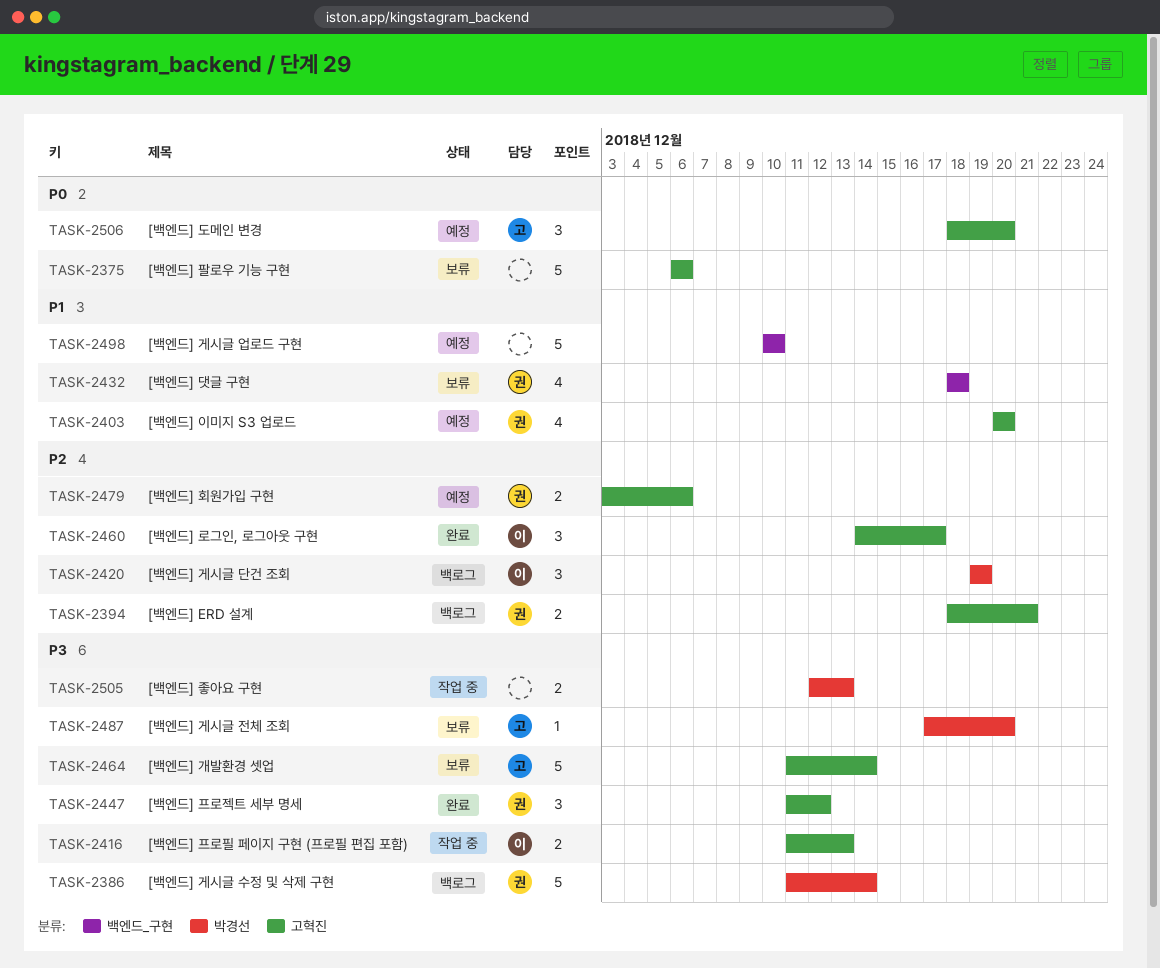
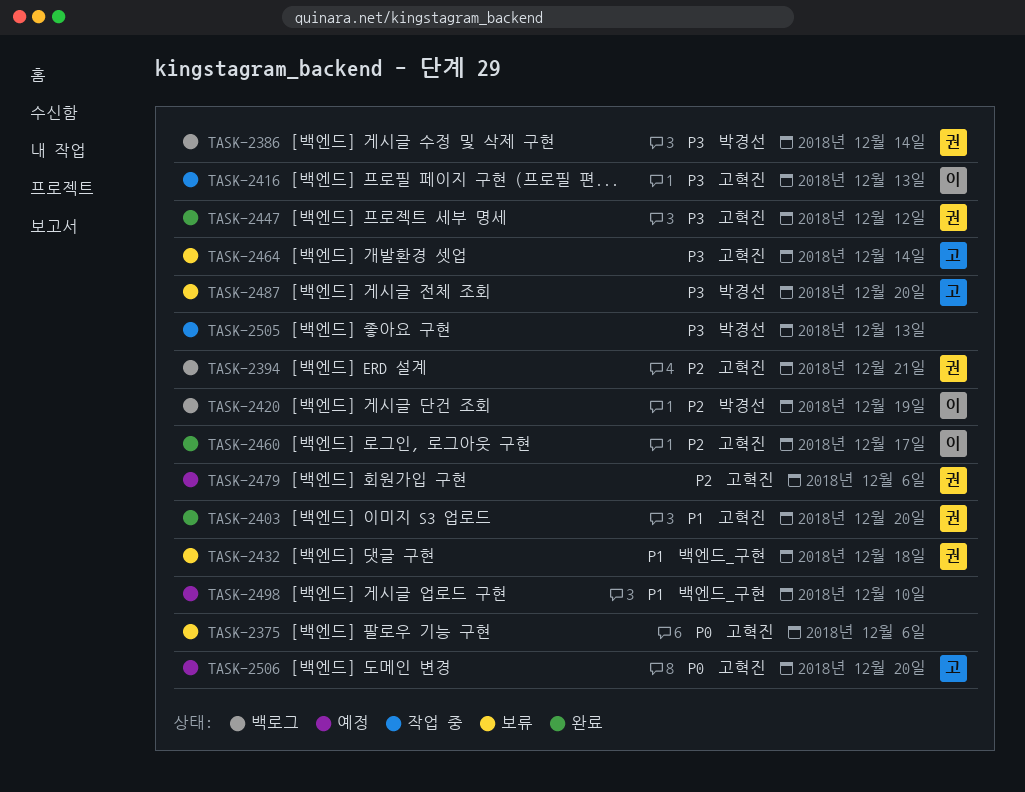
TASK-2403, status: 예정 -> 완료

